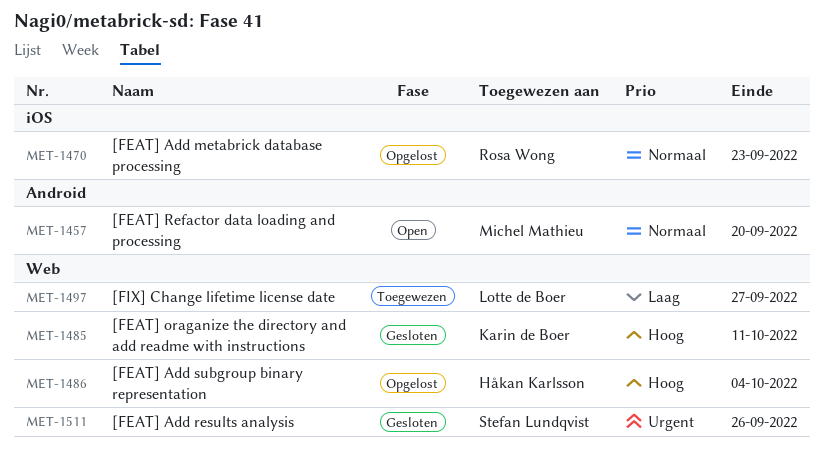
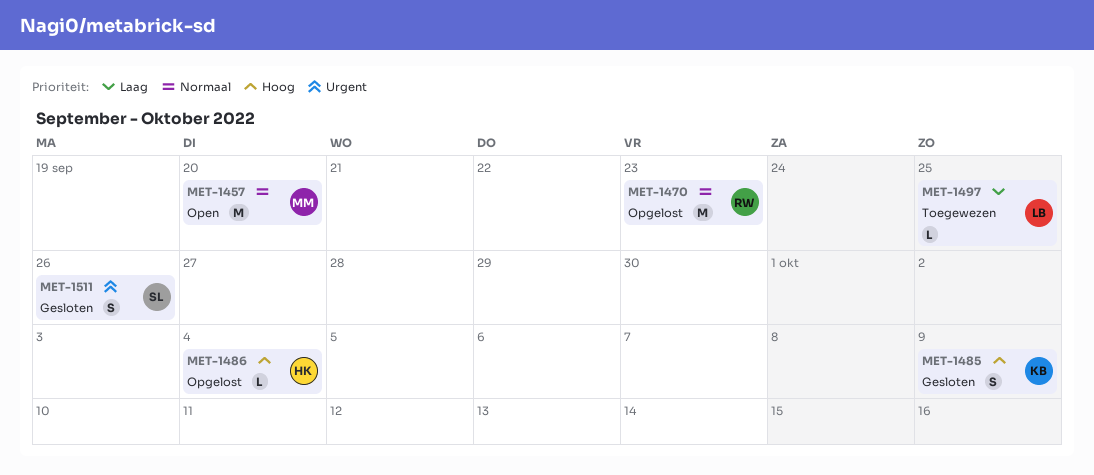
MET-1485, due: Oct 11 -> Oct 9
MET-1497, due: Sep 27 -> Sep 25

